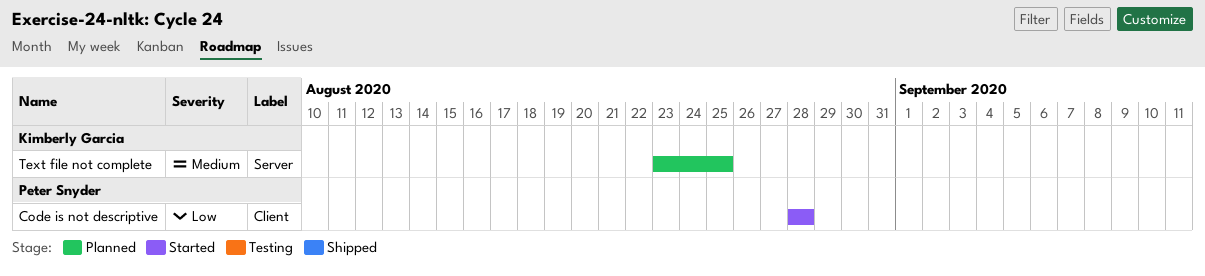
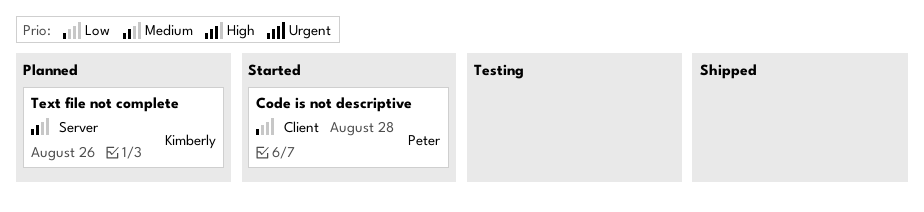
Text file not complete, due: Aug 25 -> Aug 26

